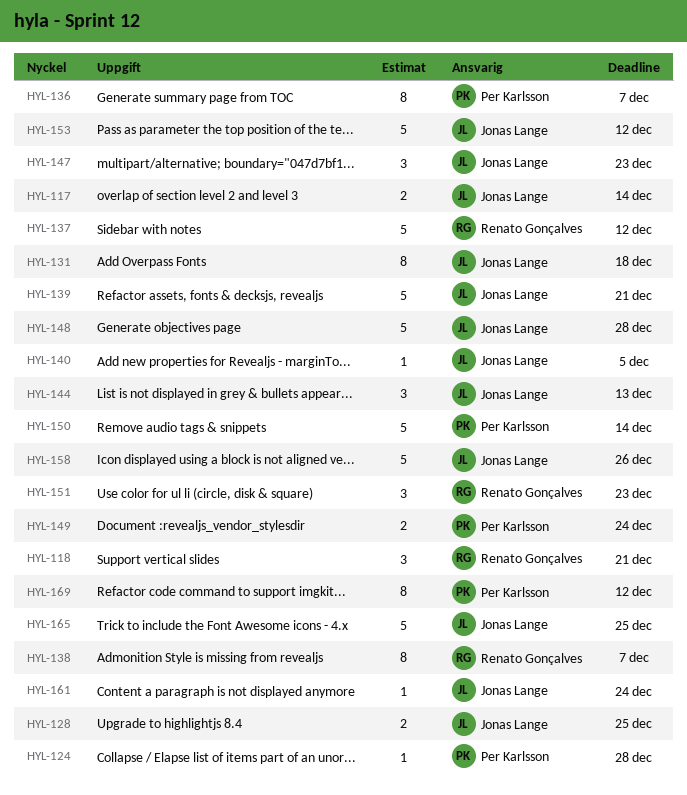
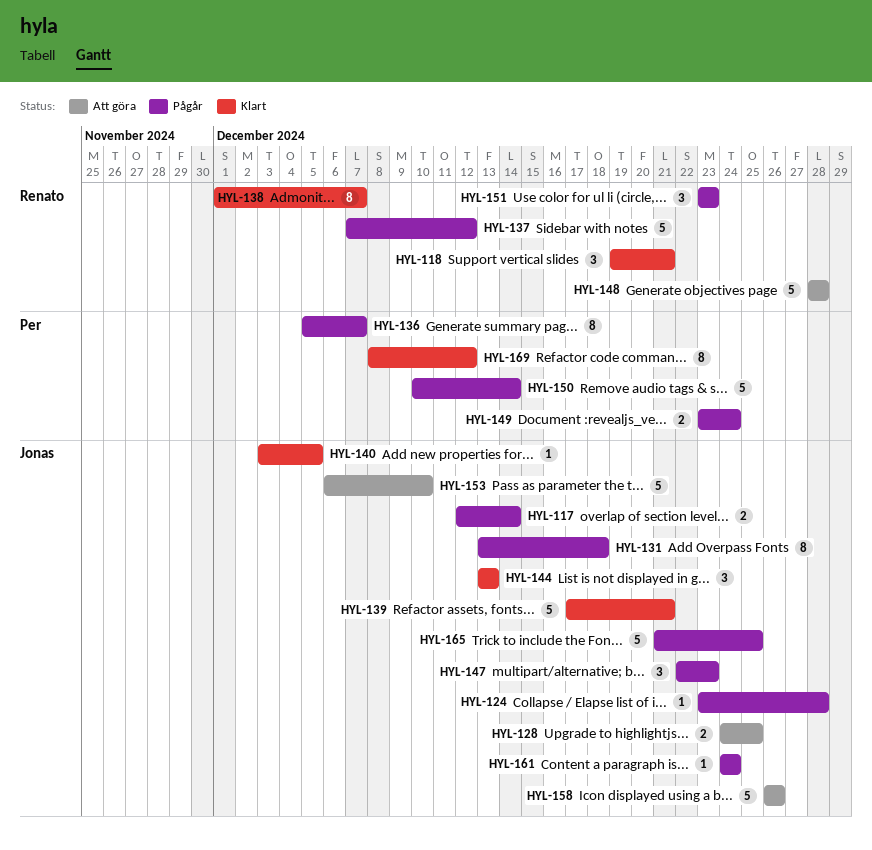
HYL-124, owner: Per Karlsson -> Jonas Lange
HYL-148, owner: Jonas Lange -> Renato Gonçalves
HYL-153, due: Dec 12 -> Dec 10

